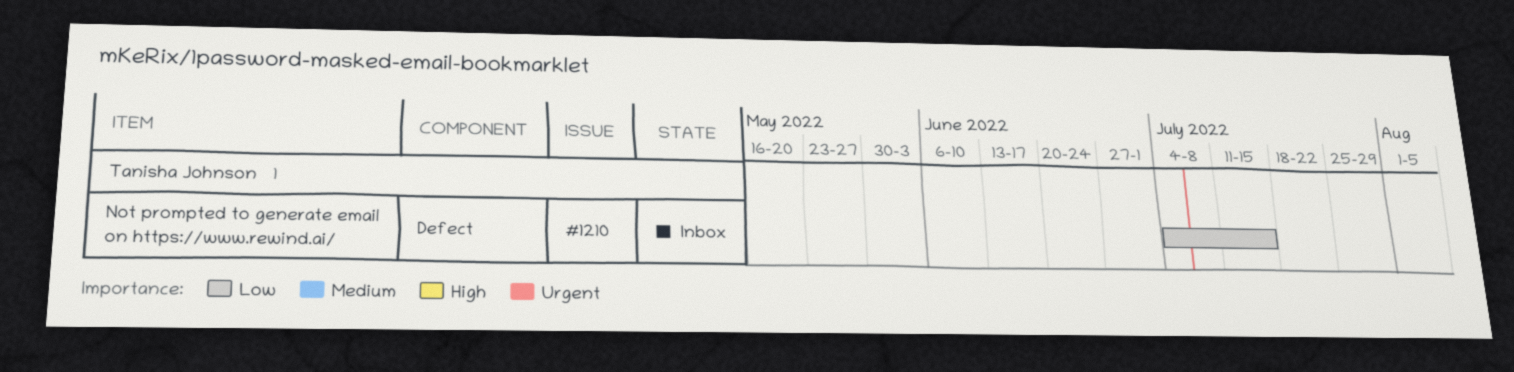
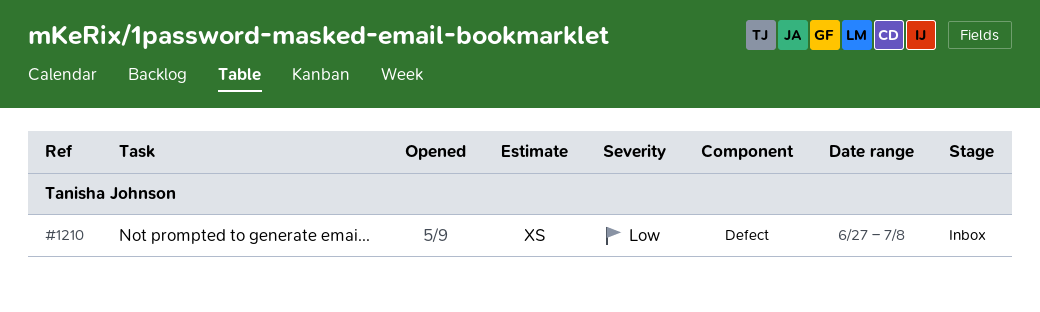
#1210, start: Jul 4 -> Jun 27
#1210, due: Jul 15 -> Jul 8

